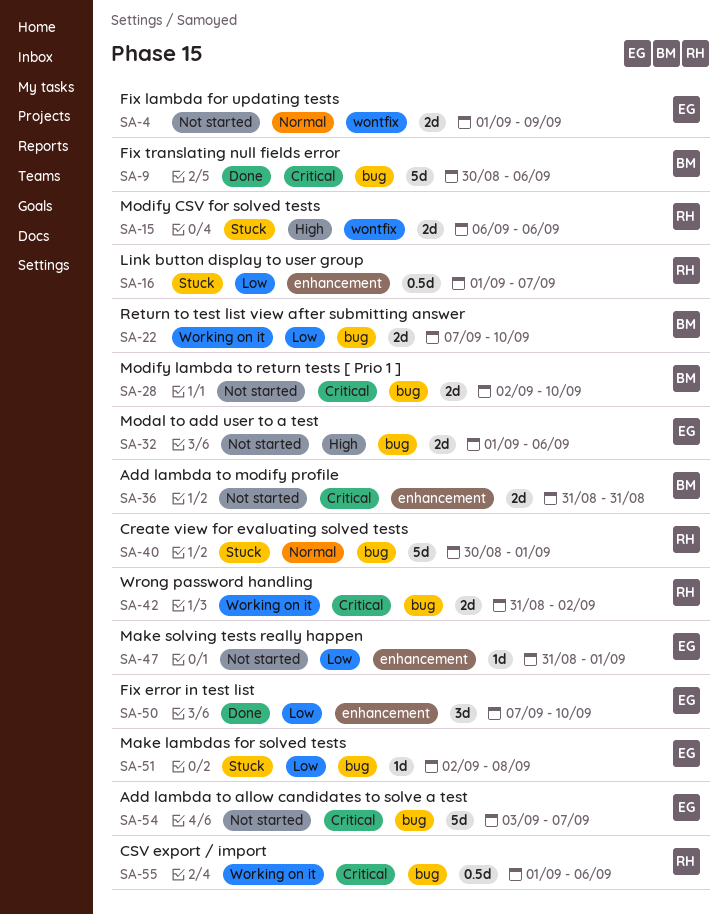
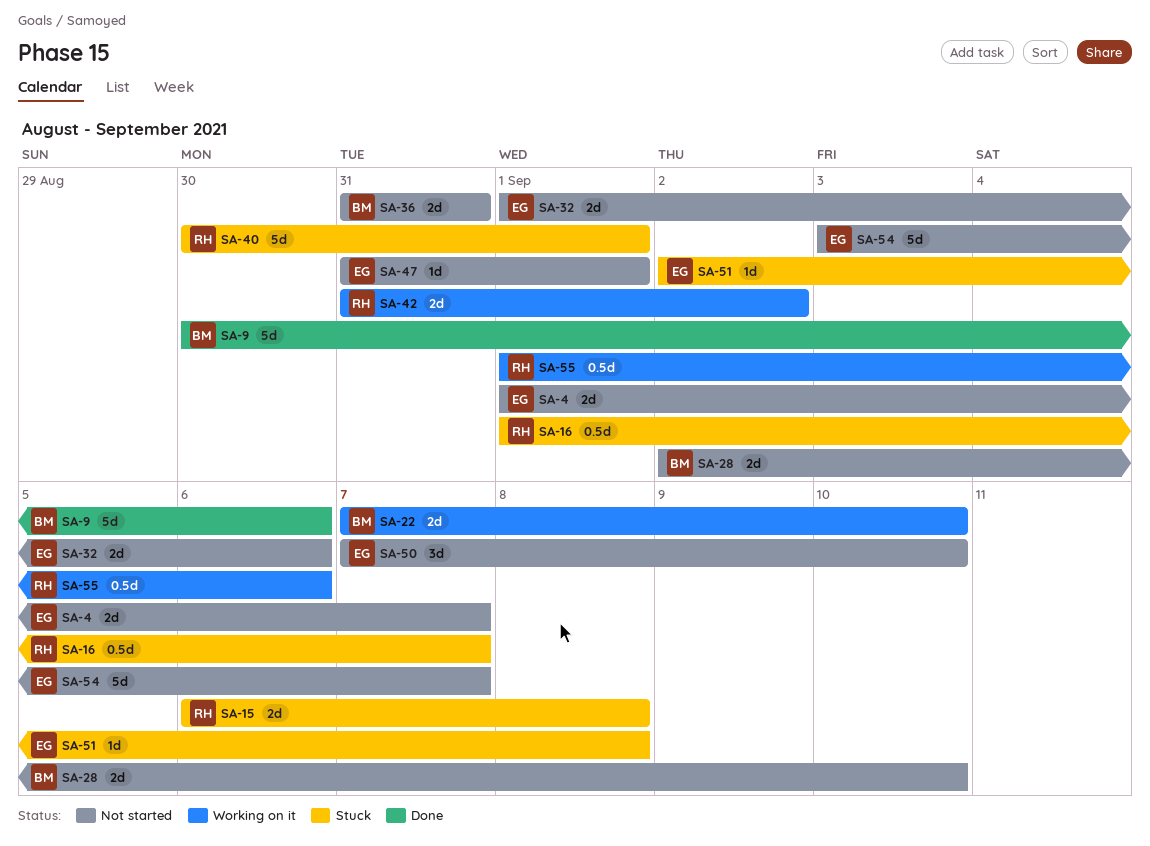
SA-4, due: Sep 9 -> Sep 7
SA-15, due: Sep 6 -> Sep 8
SA-50, status: Done -> Not started

